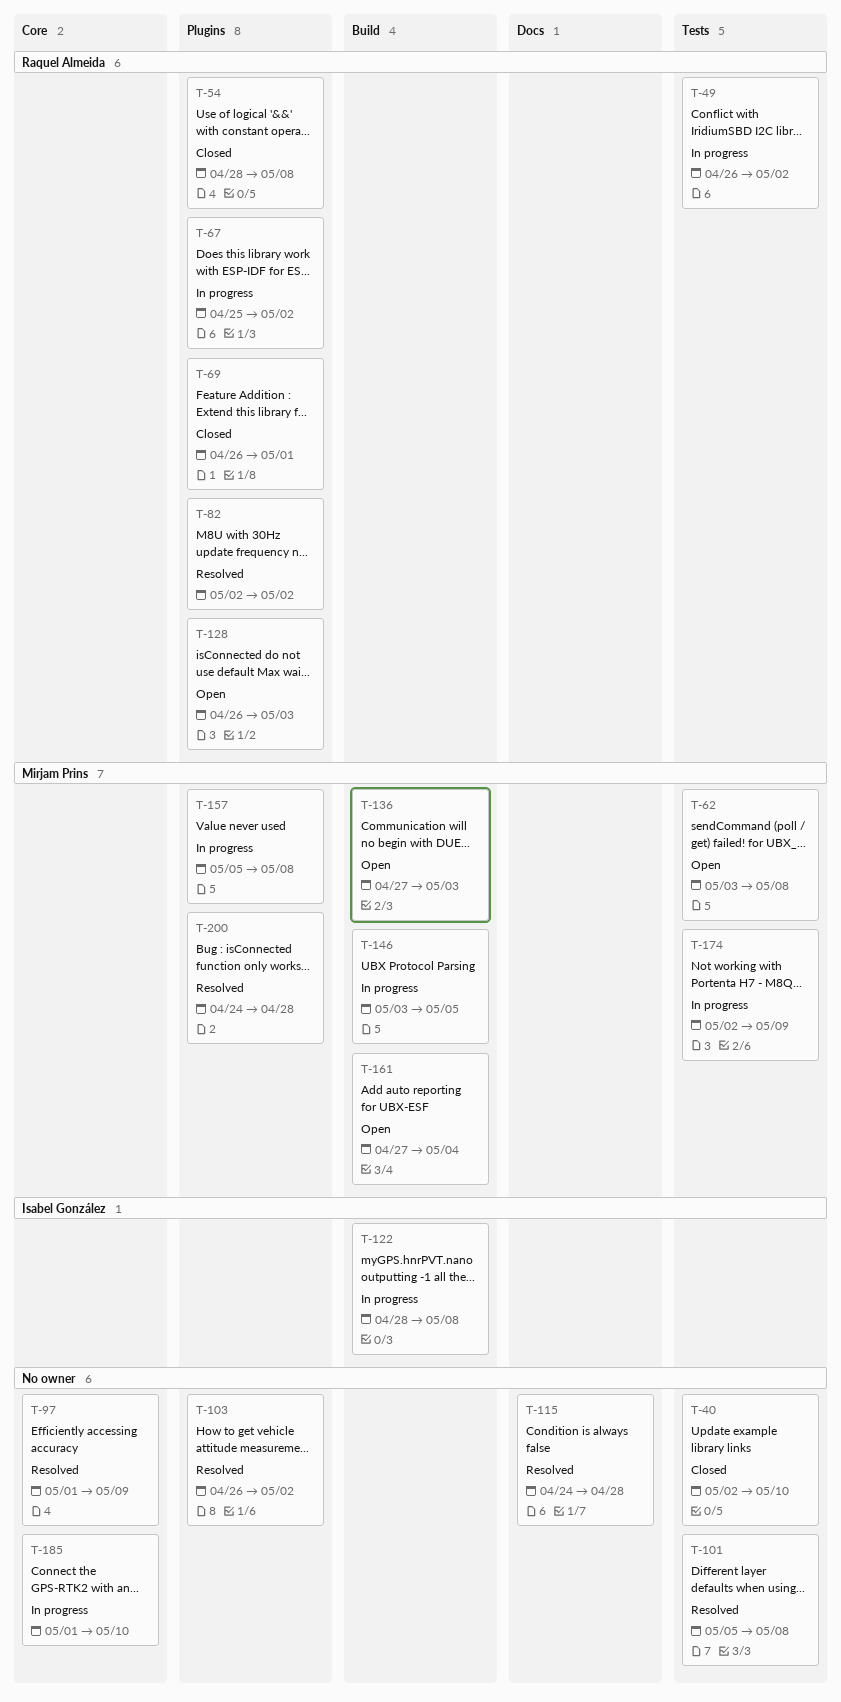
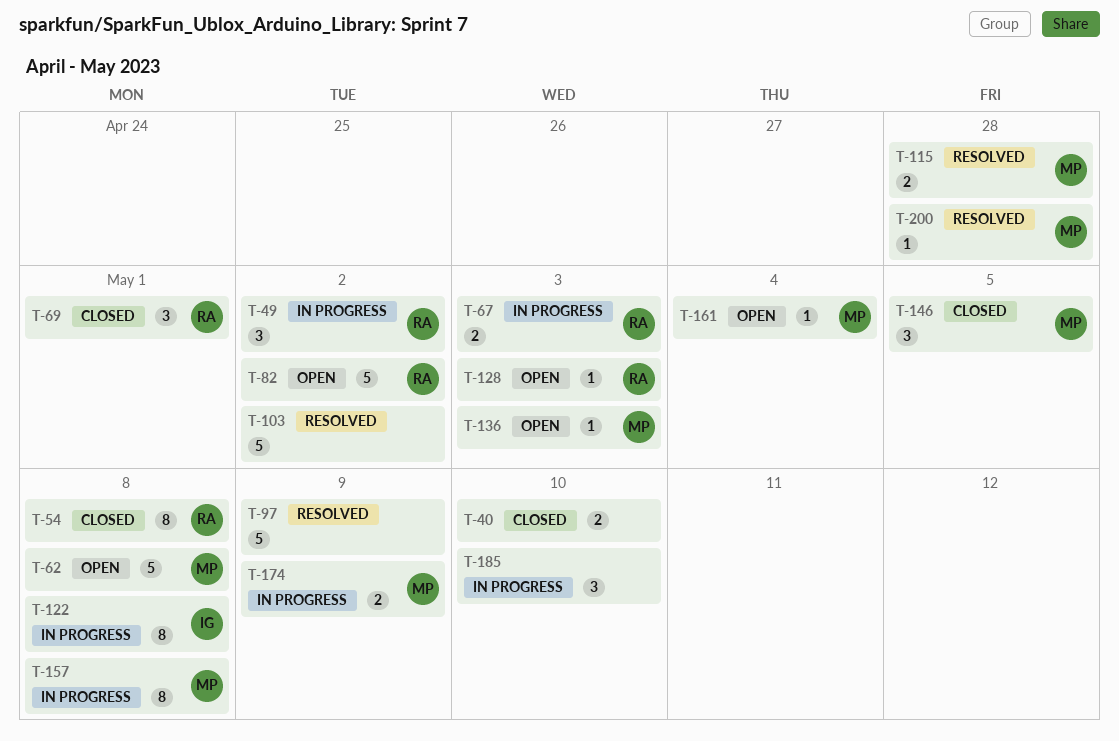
T-67, due: May 2 -> May 3
T-82, status: Resolved -> Open
T-101: present -> none
T-115, owner: none -> Mirjam Prins
T-146, status: In progress -> Closed

